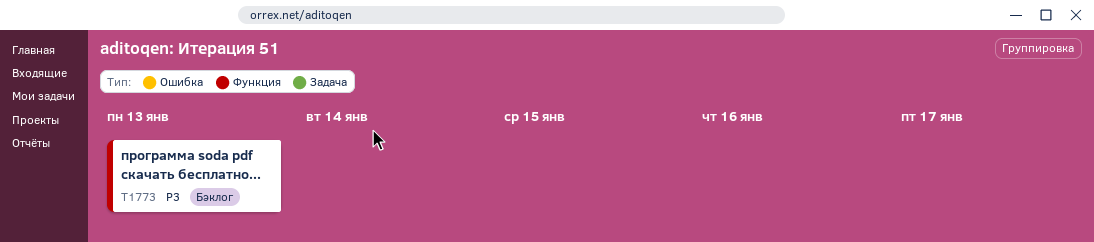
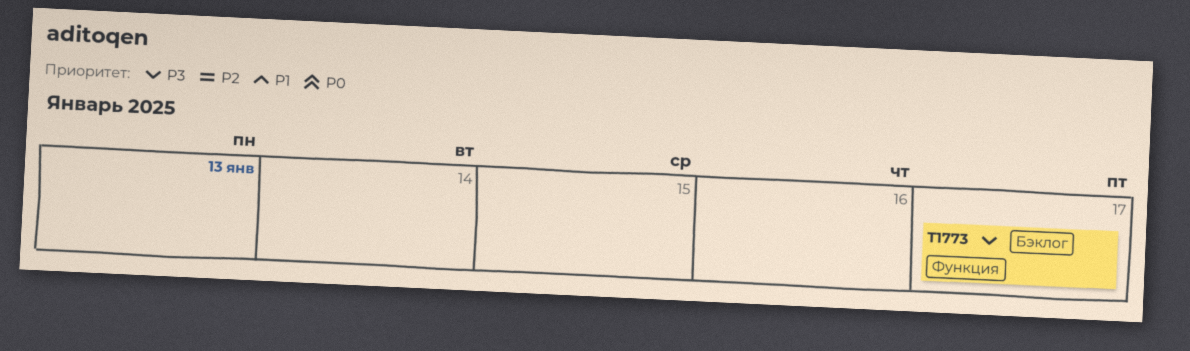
T1773, due: Jan 13 -> Jan 17

